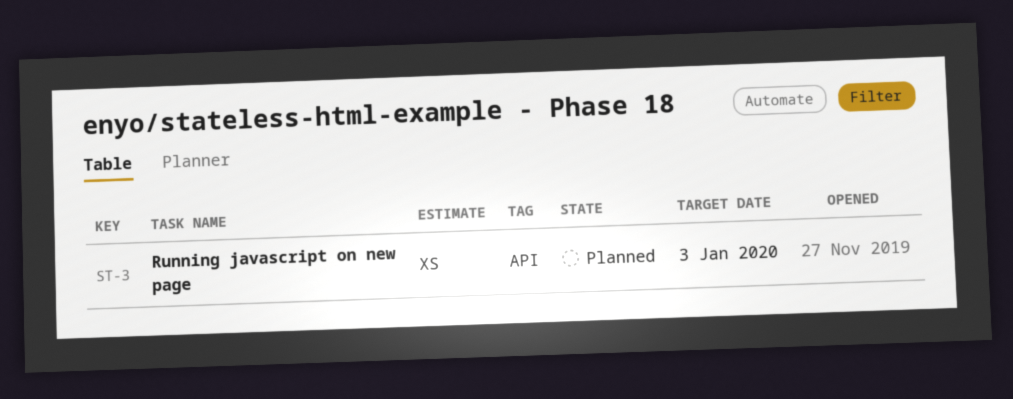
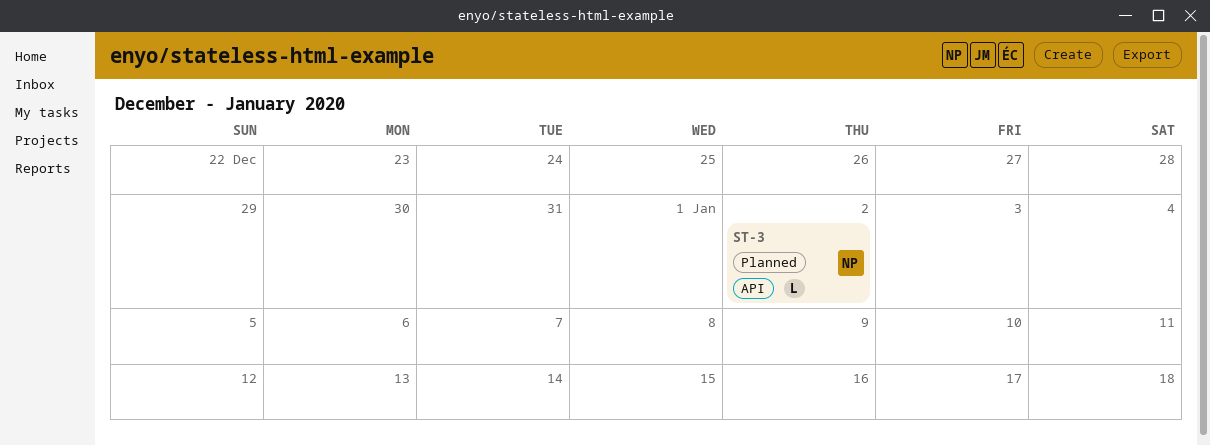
ST-3, estimate: XS -> L
ST-3, due: Jan 3 -> Jan 2

